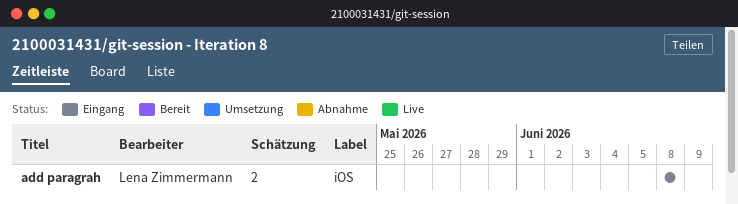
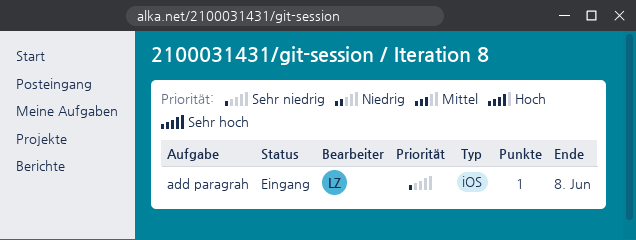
add paragrah, estimate: 2 -> 1

